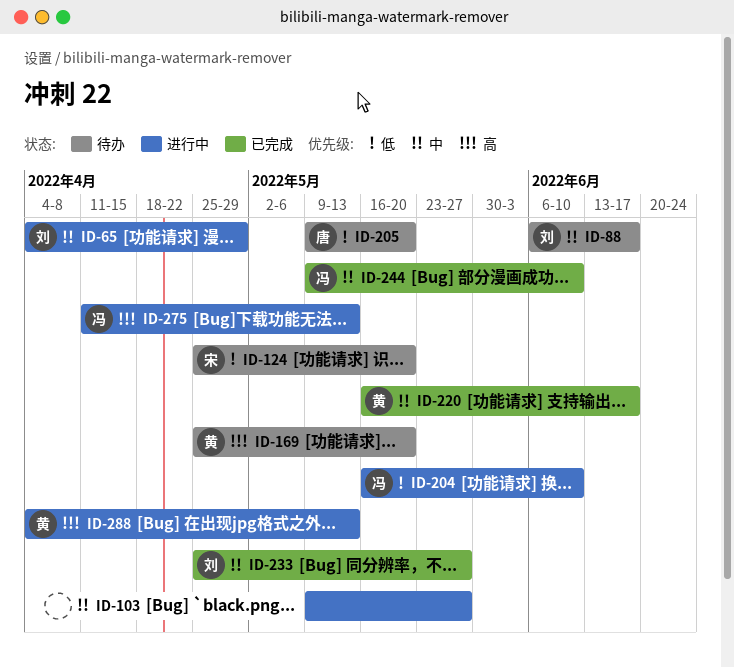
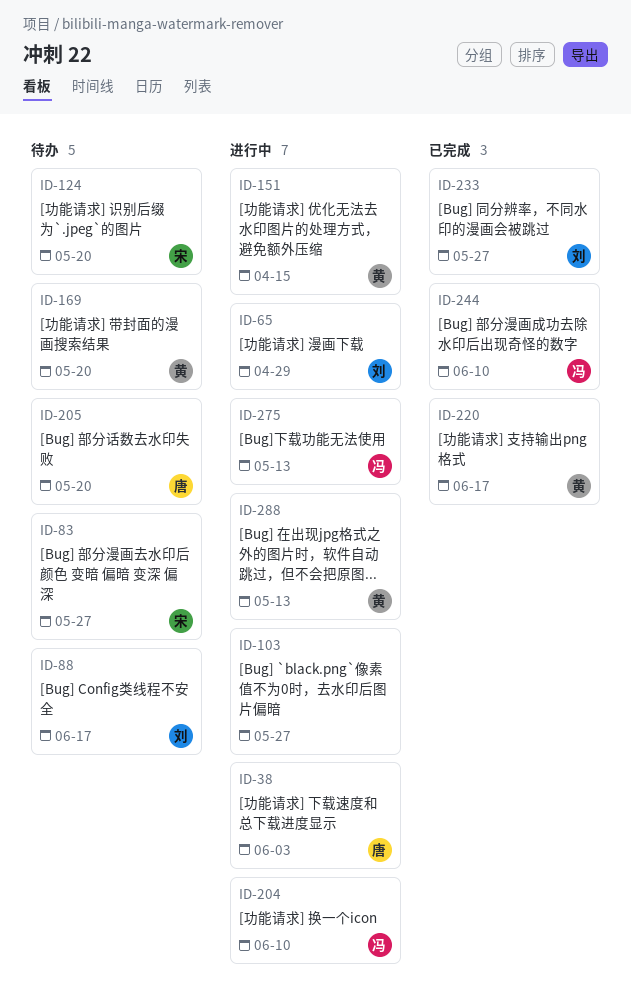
ID-38: none -> present
ID-83: none -> present
ID-151: none -> present

